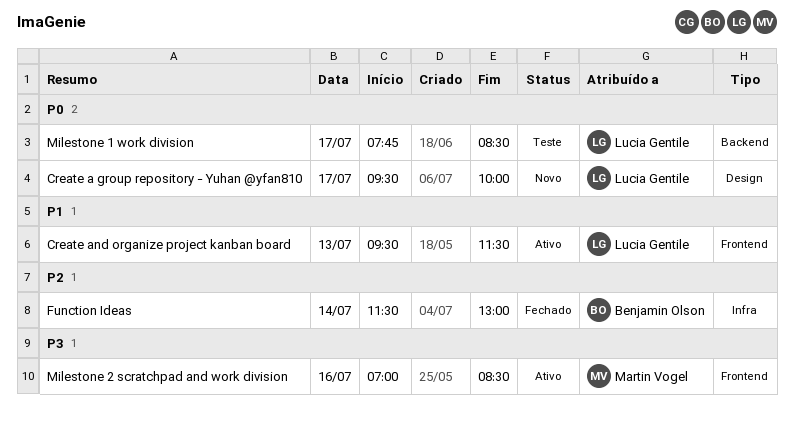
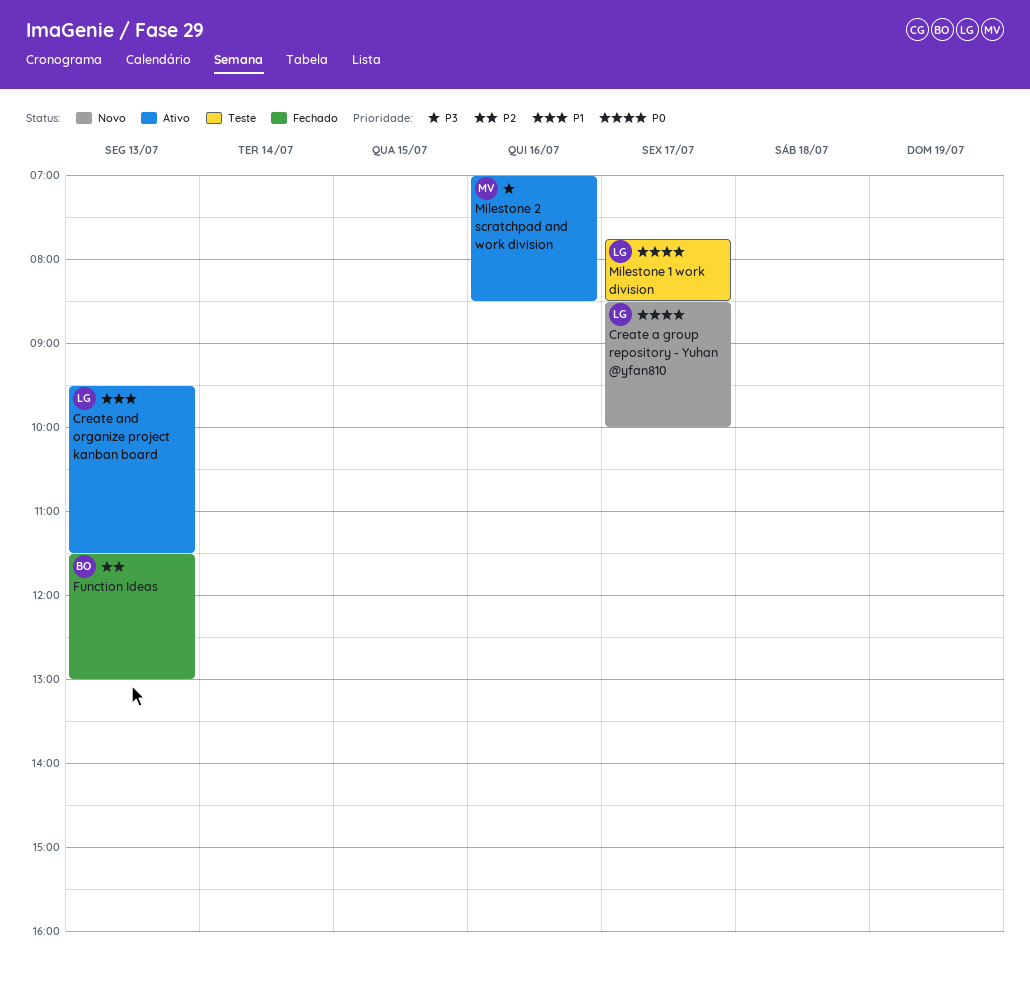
Create a group repository - Yuhan @yfan810, begins: 09:30 -> 08:30
Function Ideas, day: Jul 14 -> Jul 13

